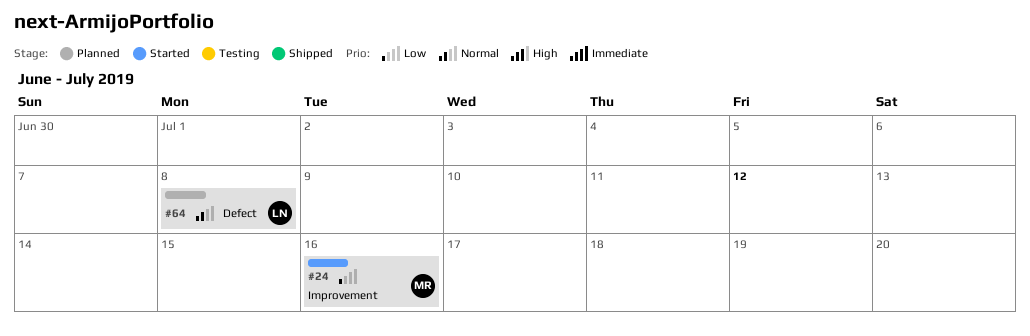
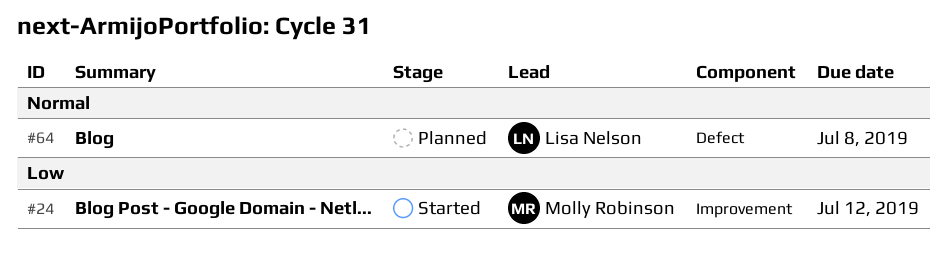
#24, due: Jul 16 -> Jul 12

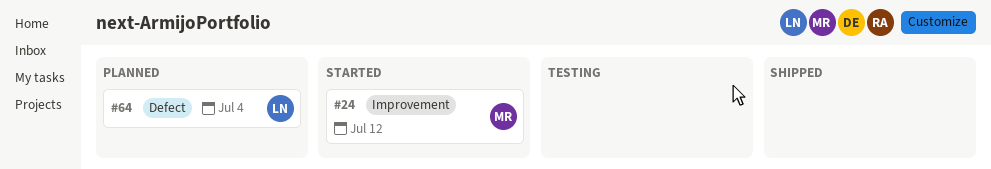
#64, due: Jul 8 -> Jul 4

